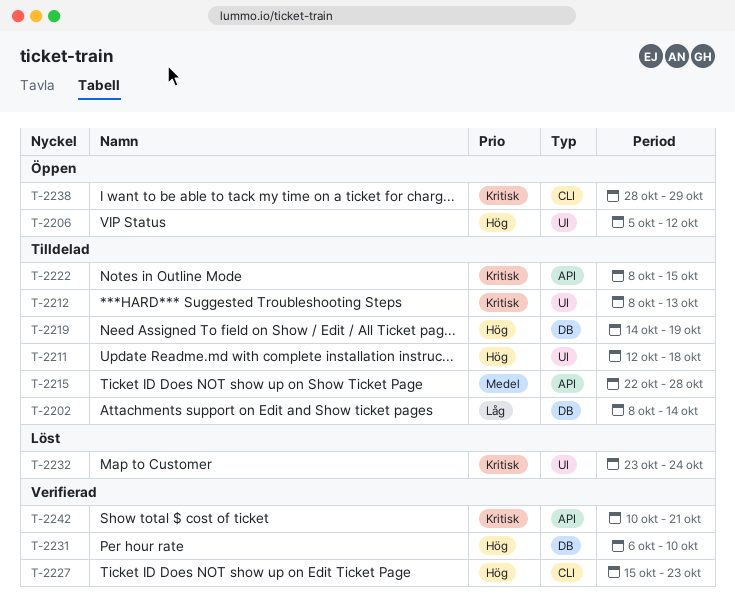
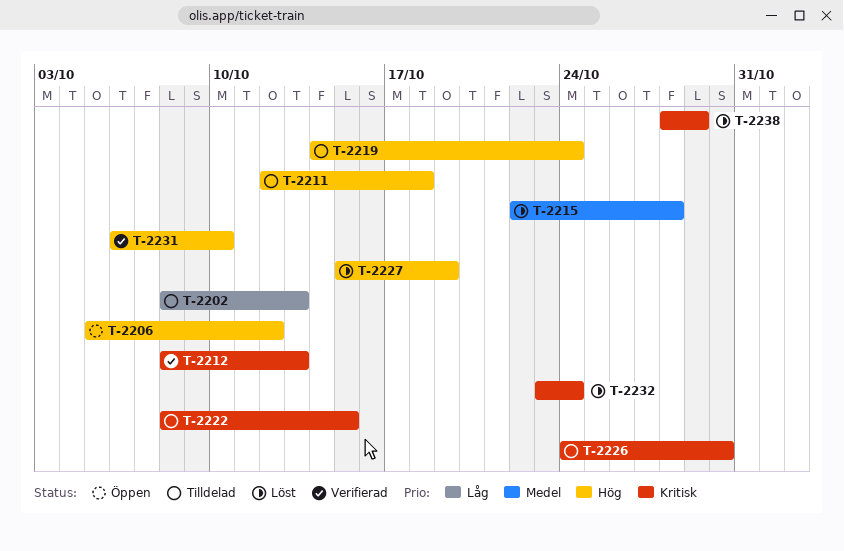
T-2202, due: Oct 14 -> Oct 13
T-2212, status: Tilldelad -> Verifierad
T-2215, status: Tilldelad -> Löst
T-2219, due: Oct 19 -> Oct 24
T-2226: none -> present
T-2227, status: Verifierad -> Löst
T-2227, due: Oct 23 -> Oct 19
T-2238, status: Öppen -> Löst
T-2242: present -> none

